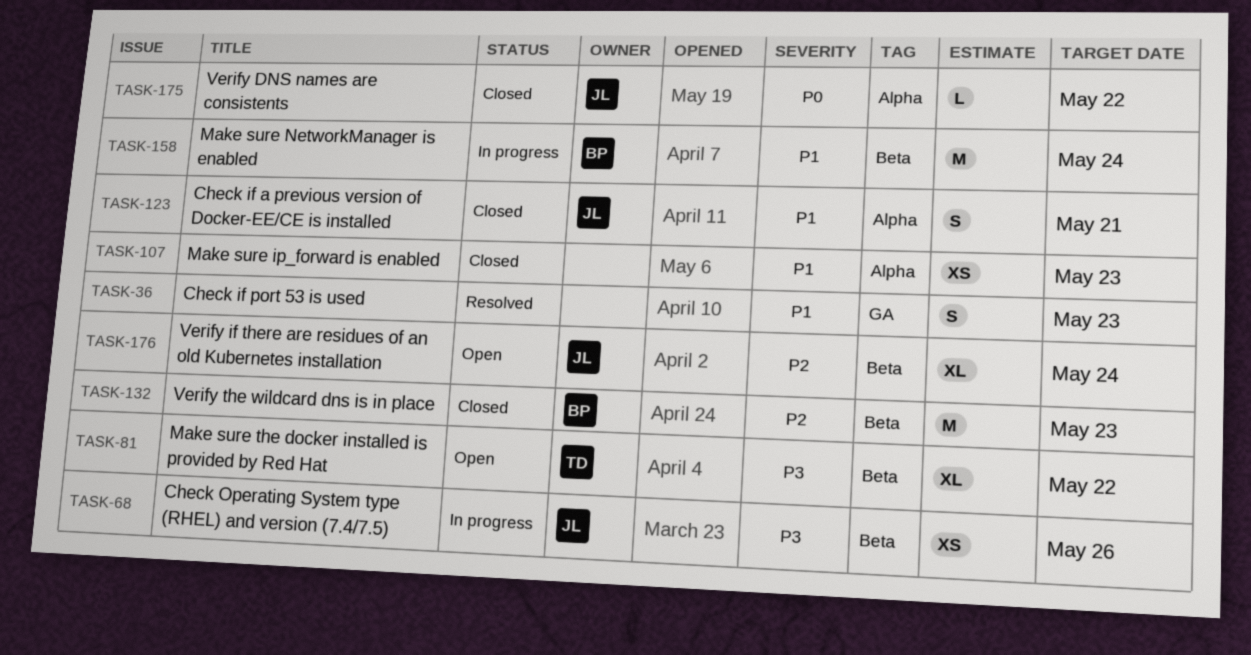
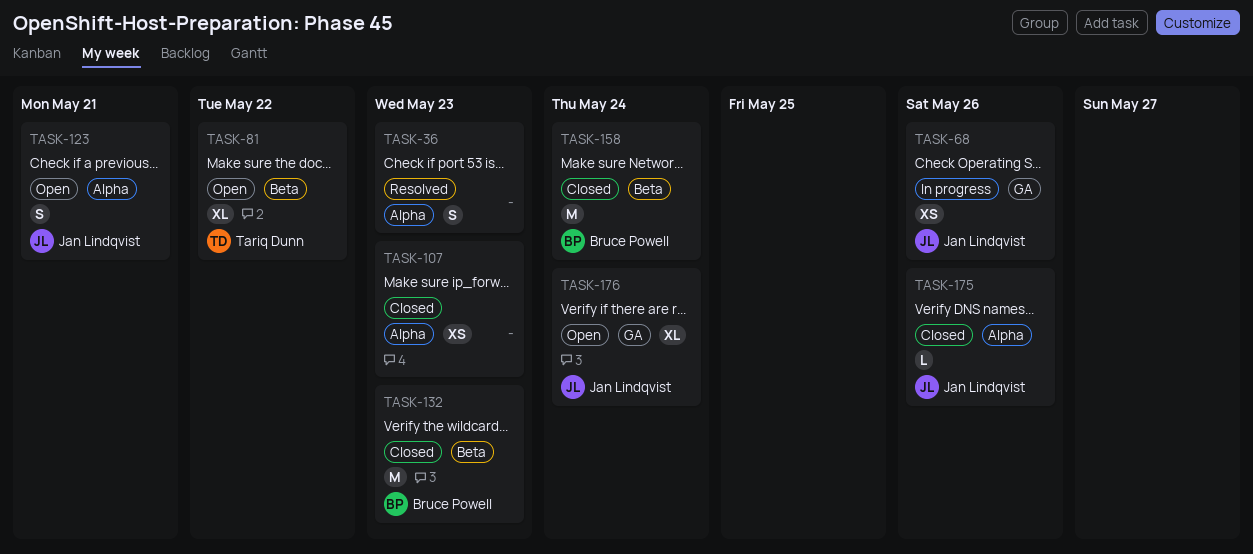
TASK-36, label: GA -> Alpha
TASK-68, label: Beta -> GA
TASK-123, status: Closed -> Open
TASK-158, status: In progress -> Closed
TASK-175, due: May 22 -> May 26
TASK-176, label: Beta -> GA

